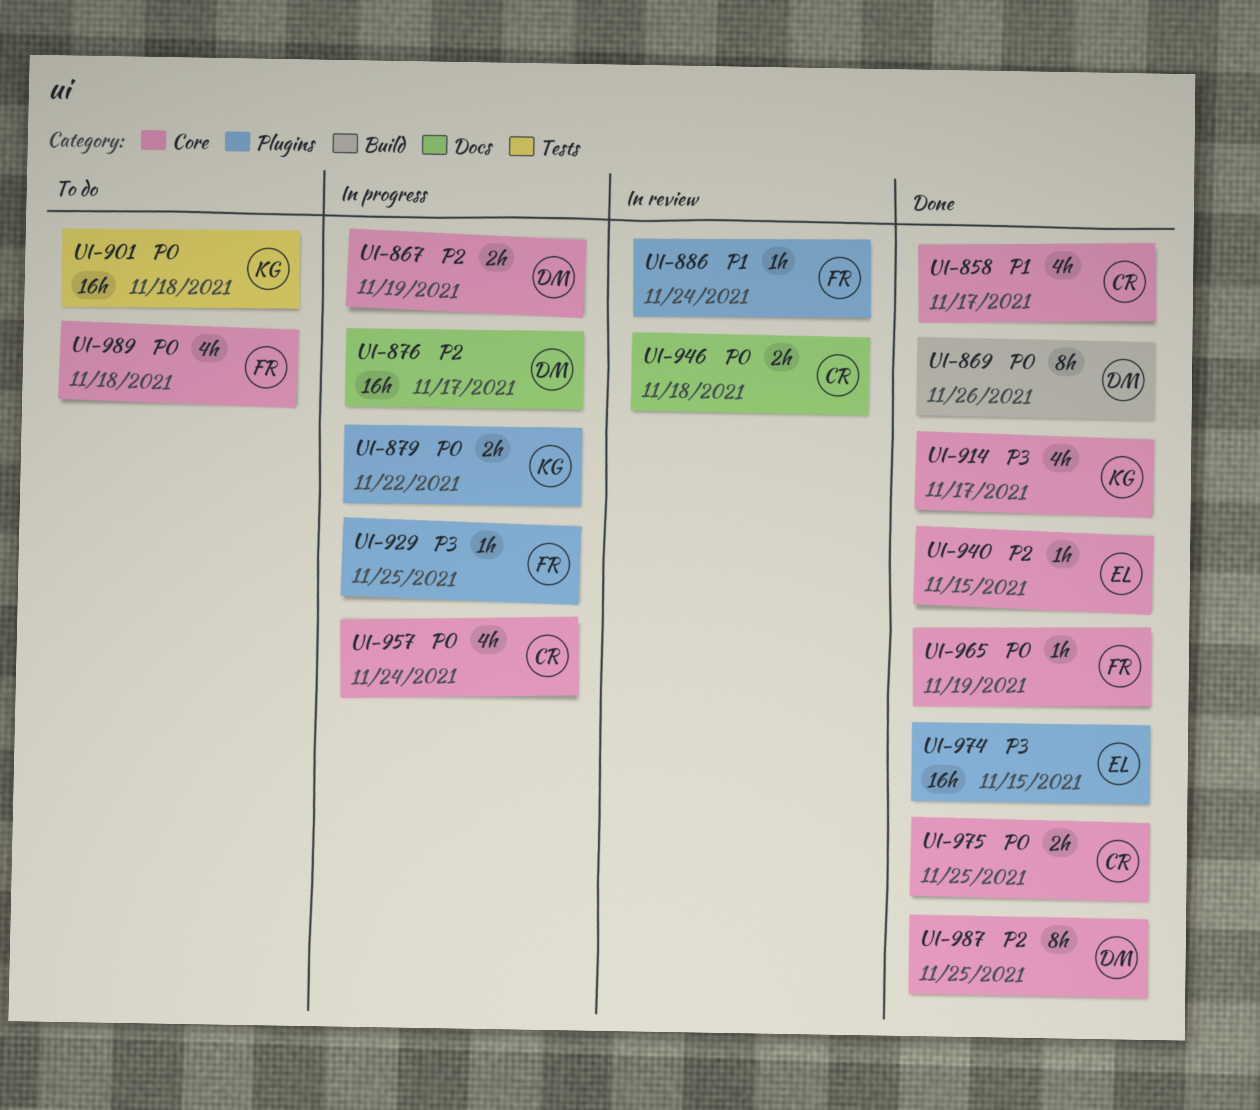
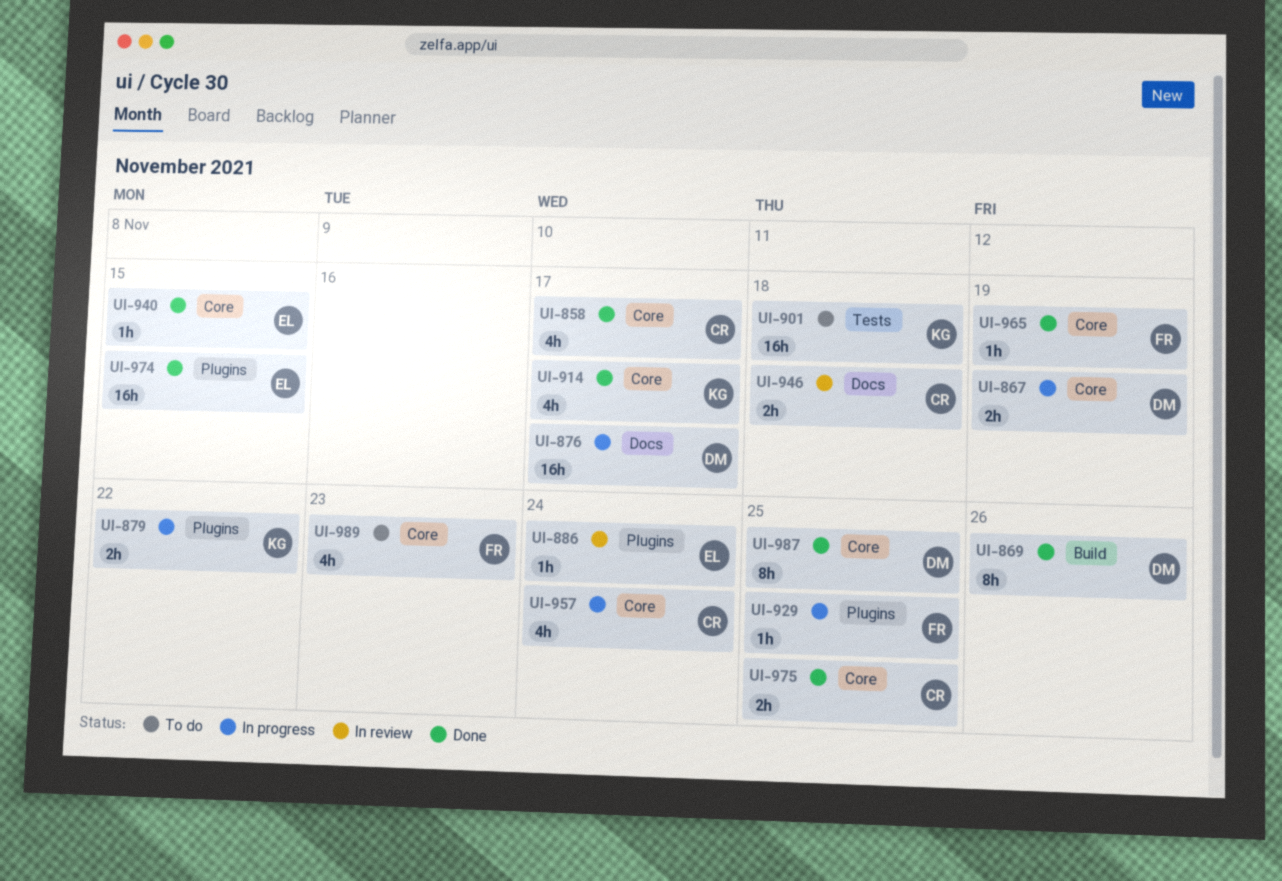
UI-886, owner: FR -> EL
UI-989, due: Nov 18 -> Nov 23

